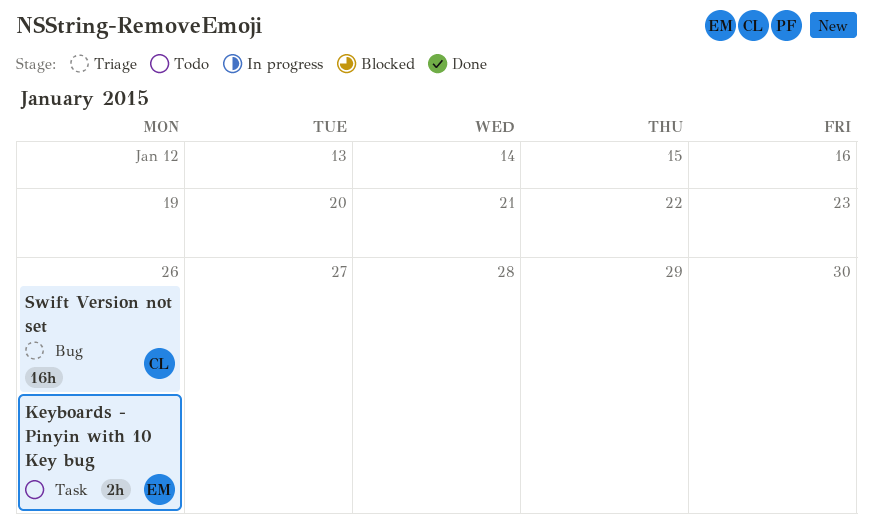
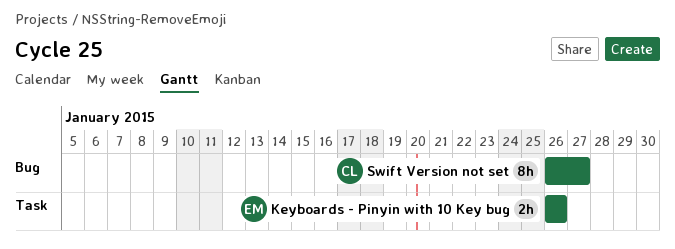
Swift Version not set, estimate: 16h -> 8h
Swift Version not set, due: Jan 26 -> Jan 27

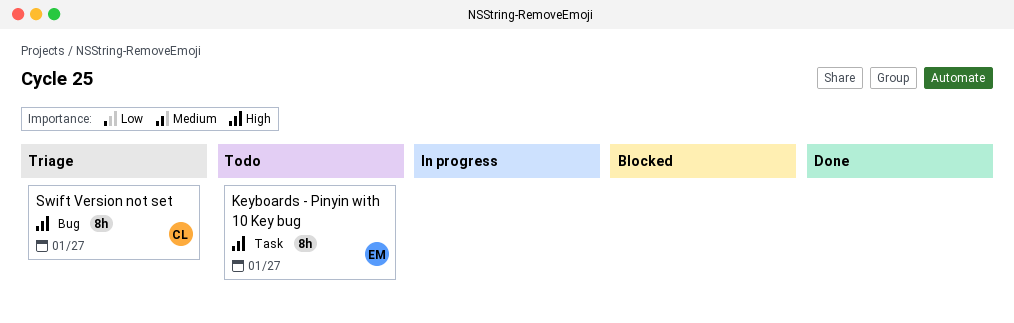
Keyboards - Pinyin with 10 Key bug, estimate: 2h -> 8h
Keyboards - Pinyin with 10 Key bug, due: Jan 26 -> Jan 27

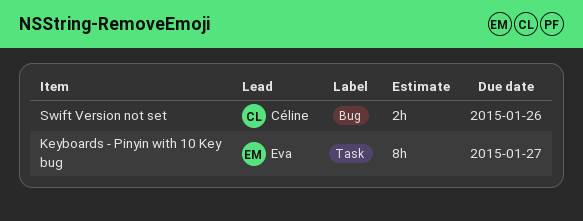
Swift Version not set, estimate: 8h -> 2h
Swift Version not set, due: Jan 27 -> Jan 26

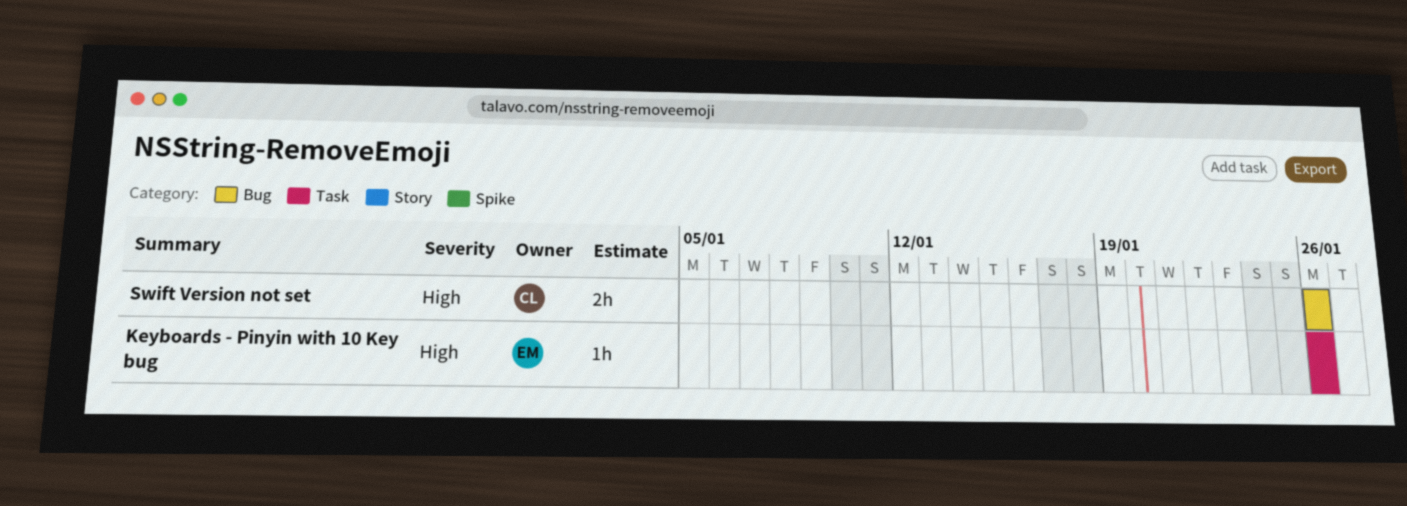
Keyboards - Pinyin with 10 Key bug, estimate: 8h -> 1h
Keyboards - Pinyin with 10 Key bug, due: Jan 27 -> Jan 26

